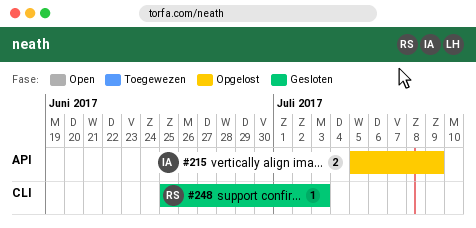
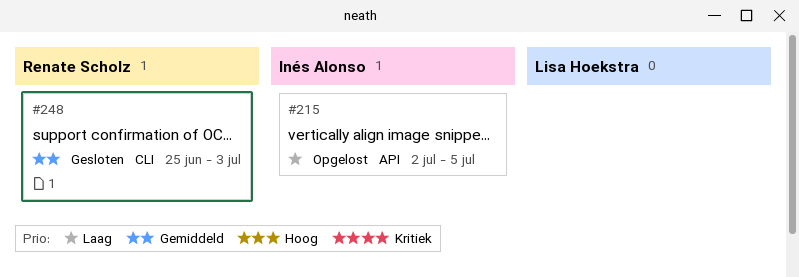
#215, start: Jul 5 -> Jul 2
#215, due: Jul 9 -> Jul 5

